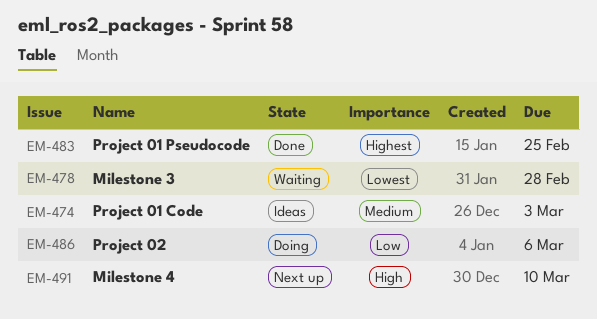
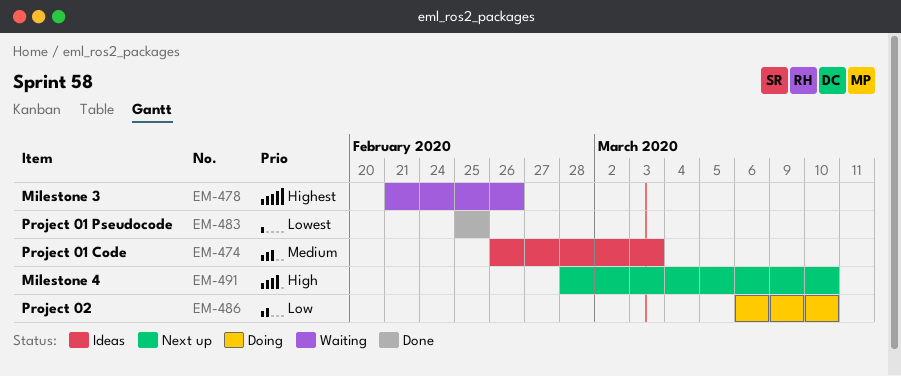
EM-478, priority: Lowest -> Highest
EM-478, due: Feb 28 -> Feb 26
EM-483, priority: Highest -> Lowest
EM-486, due: Mar 6 -> Mar 10

